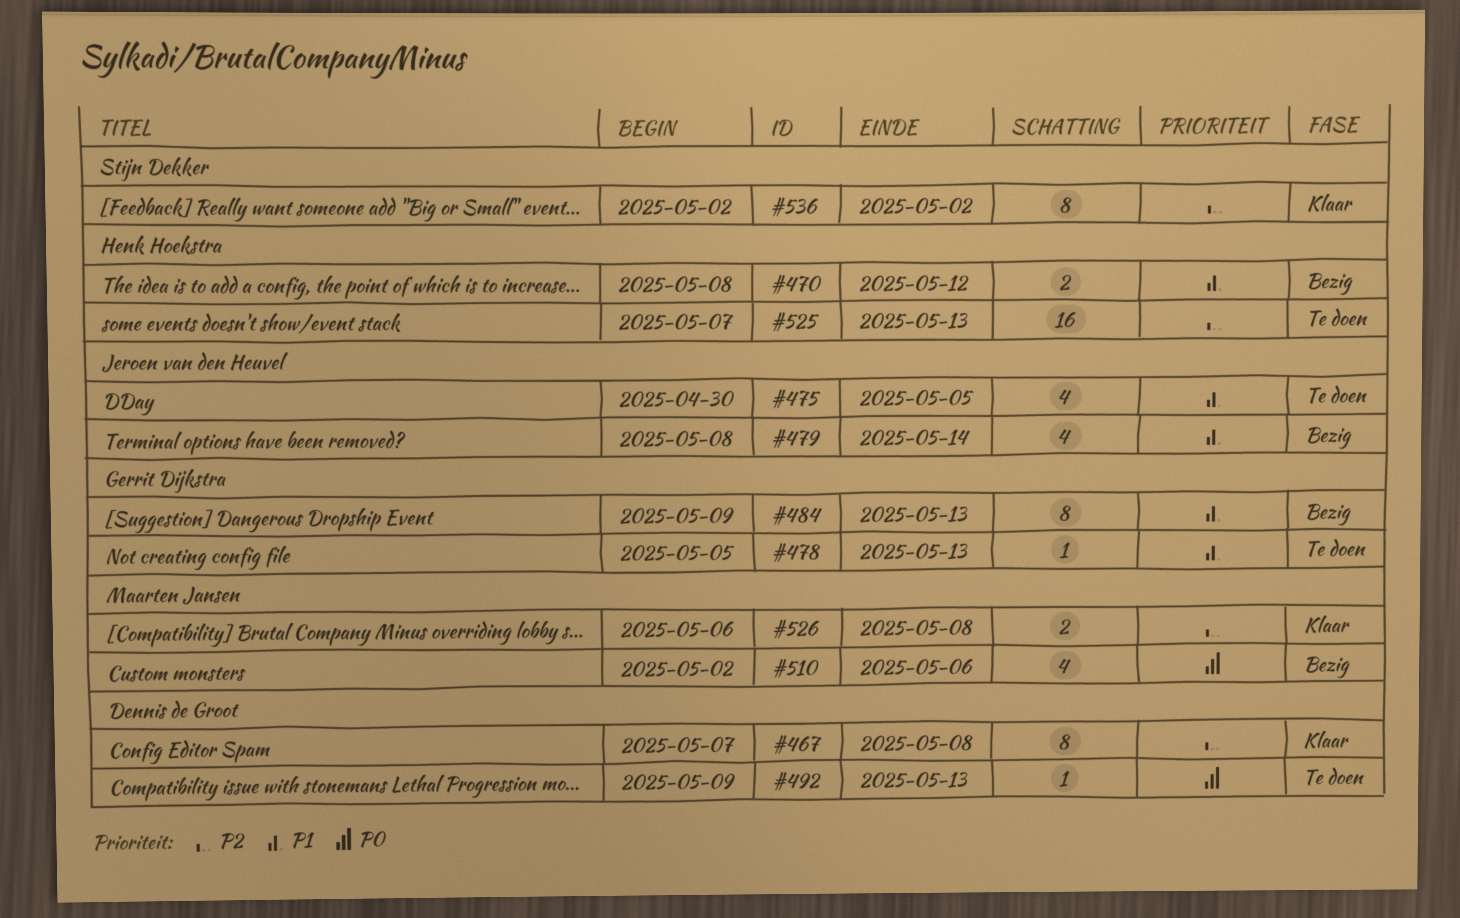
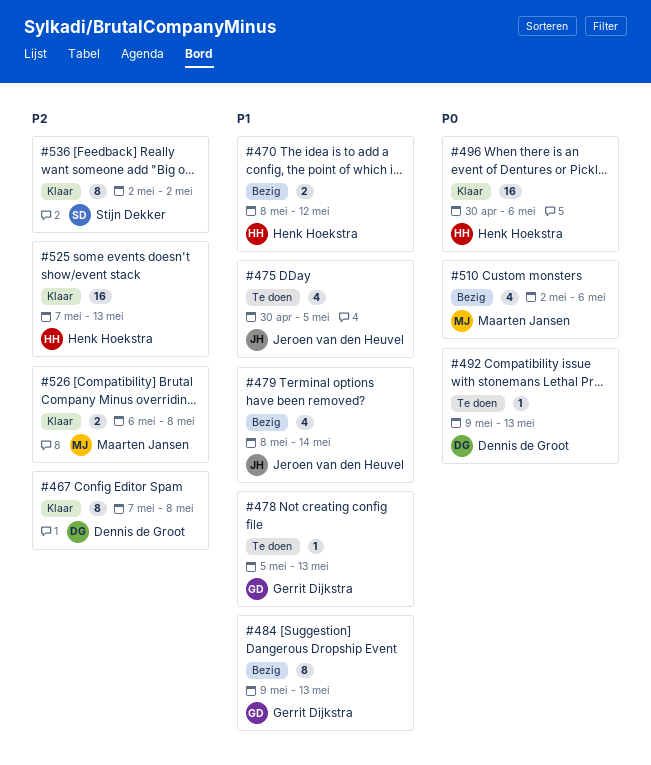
#496: none -> present
#525, status: Te doen -> Klaar

